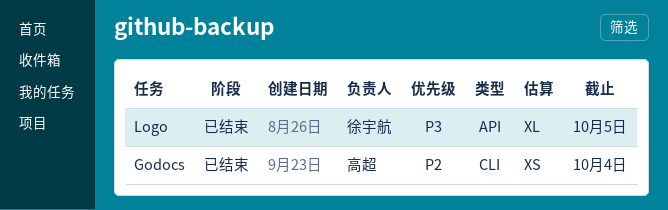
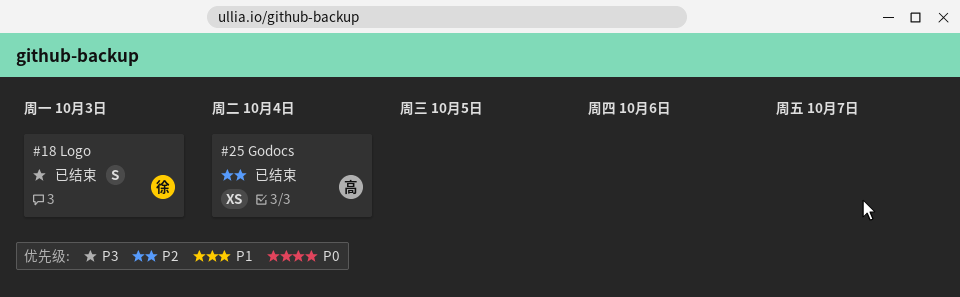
Logo, estimate: XL -> S
Logo, due: Oct 5 -> Oct 3

